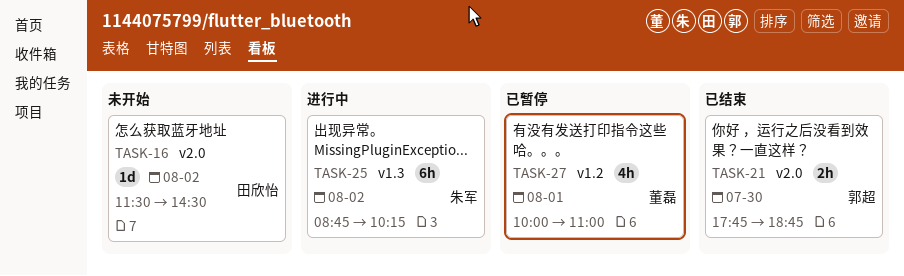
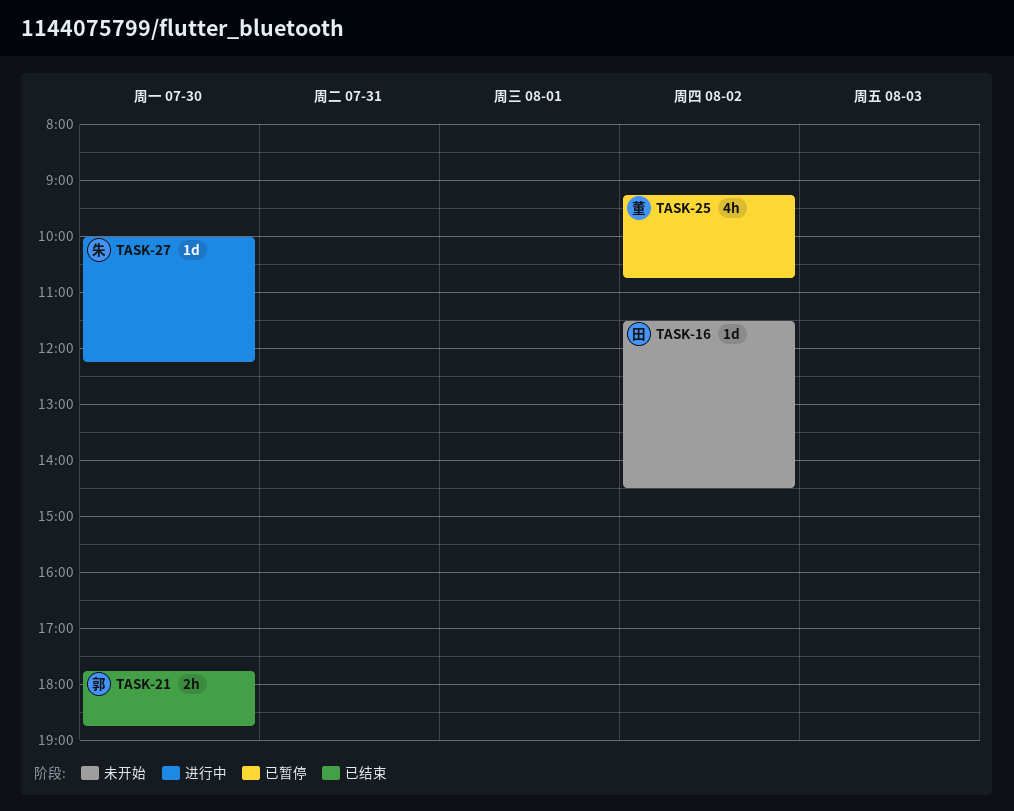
TASK-25, status: 进行中 -> 已暂停
TASK-25, owner: 朱军 -> 董磊
TASK-25, estimate: 6h -> 4h
TASK-25, begins: 08:45 -> 09:15
TASK-25, ends: 10:15 -> 10:45
TASK-27, status: 已暂停 -> 进行中
TASK-27, owner: 董磊 -> 朱军
TASK-27, estimate: 4h -> 1d
TASK-27, day: Aug 1 -> Jul 30
TASK-27, ends: 11:00 -> 12:15

